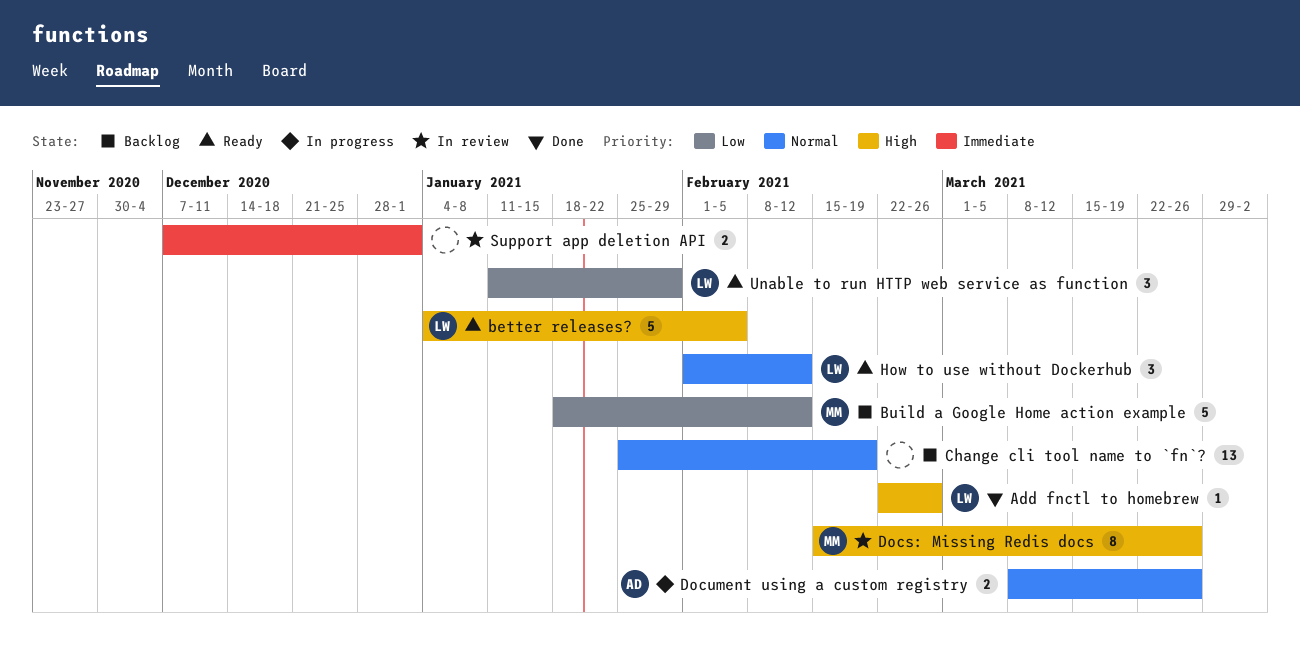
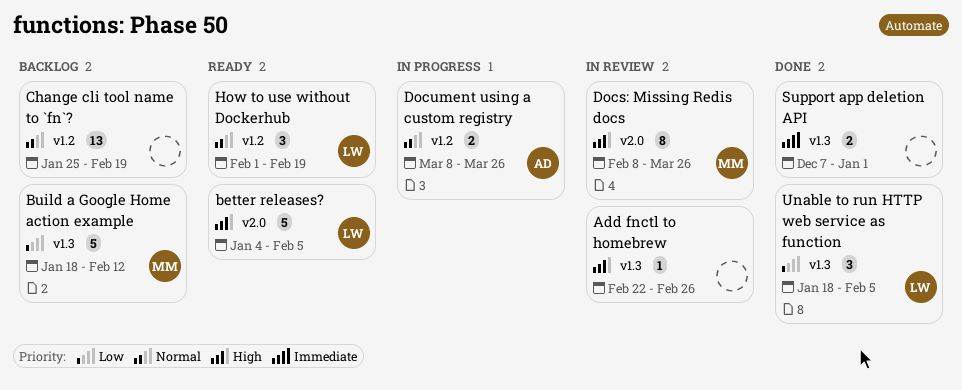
Add fnctl to homebrew, status: Done -> In review
Add fnctl to homebrew, owner: LW -> none
Docs: Missing Redis docs, start: Feb 15 -> Feb 8
How to use without Dockerhub, due: Feb 12 -> Feb 19
Support app deletion API, status: In review -> Done
Unable to run HTTP web service as function, status: Ready -> Done
Unable to run HTTP web service as function, start: Jan 11 -> Jan 18
Unable to run HTTP web service as function, due: Jan 29 -> Feb 5

